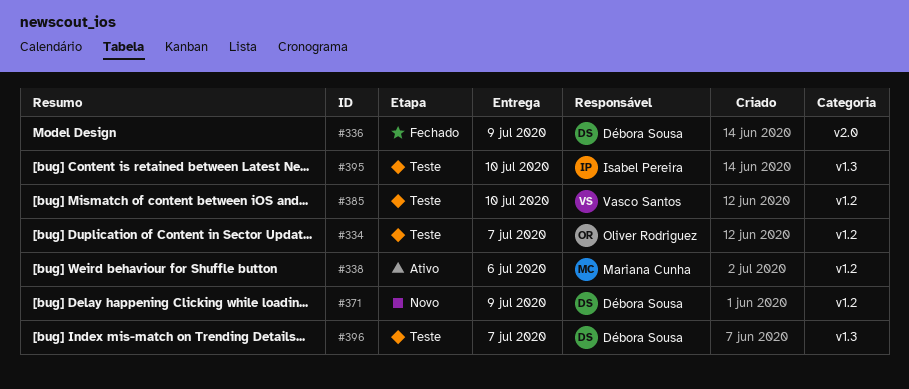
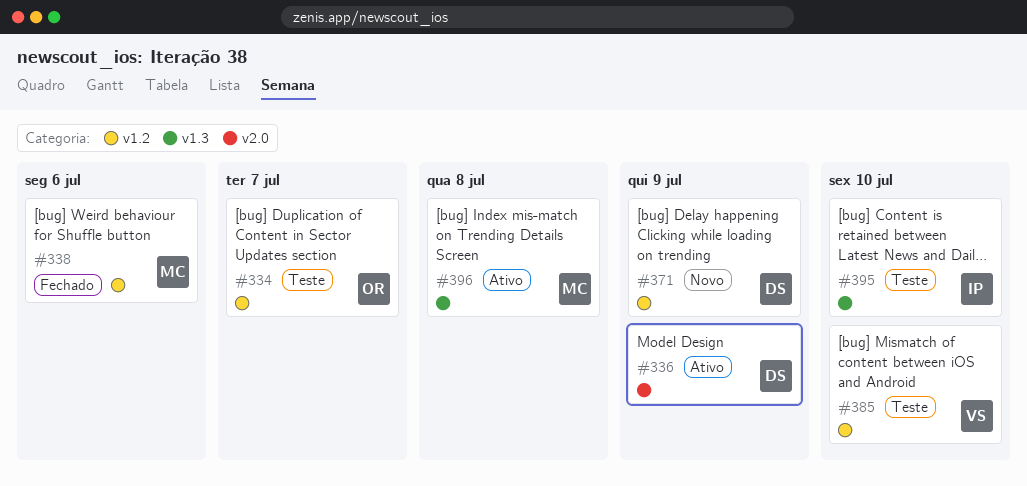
#336, status: Fechado -> Ativo
#338, status: Ativo -> Fechado
#396, status: Teste -> Ativo
#396, owner: Débora Sousa -> Mariana Cunha
#396, due: Jul 7 -> Jul 8

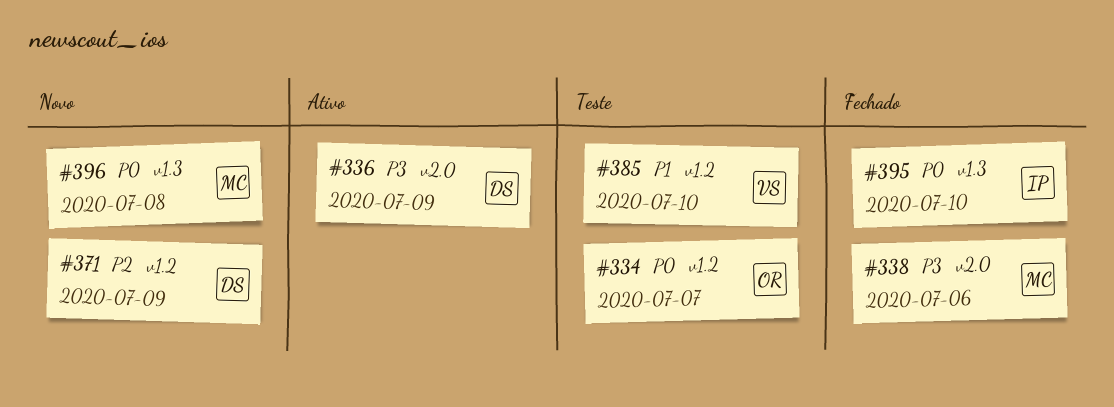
#338, label: v1.2 -> v2.0
#395, status: Teste -> Fechado
#396, status: Ativo -> Novo

